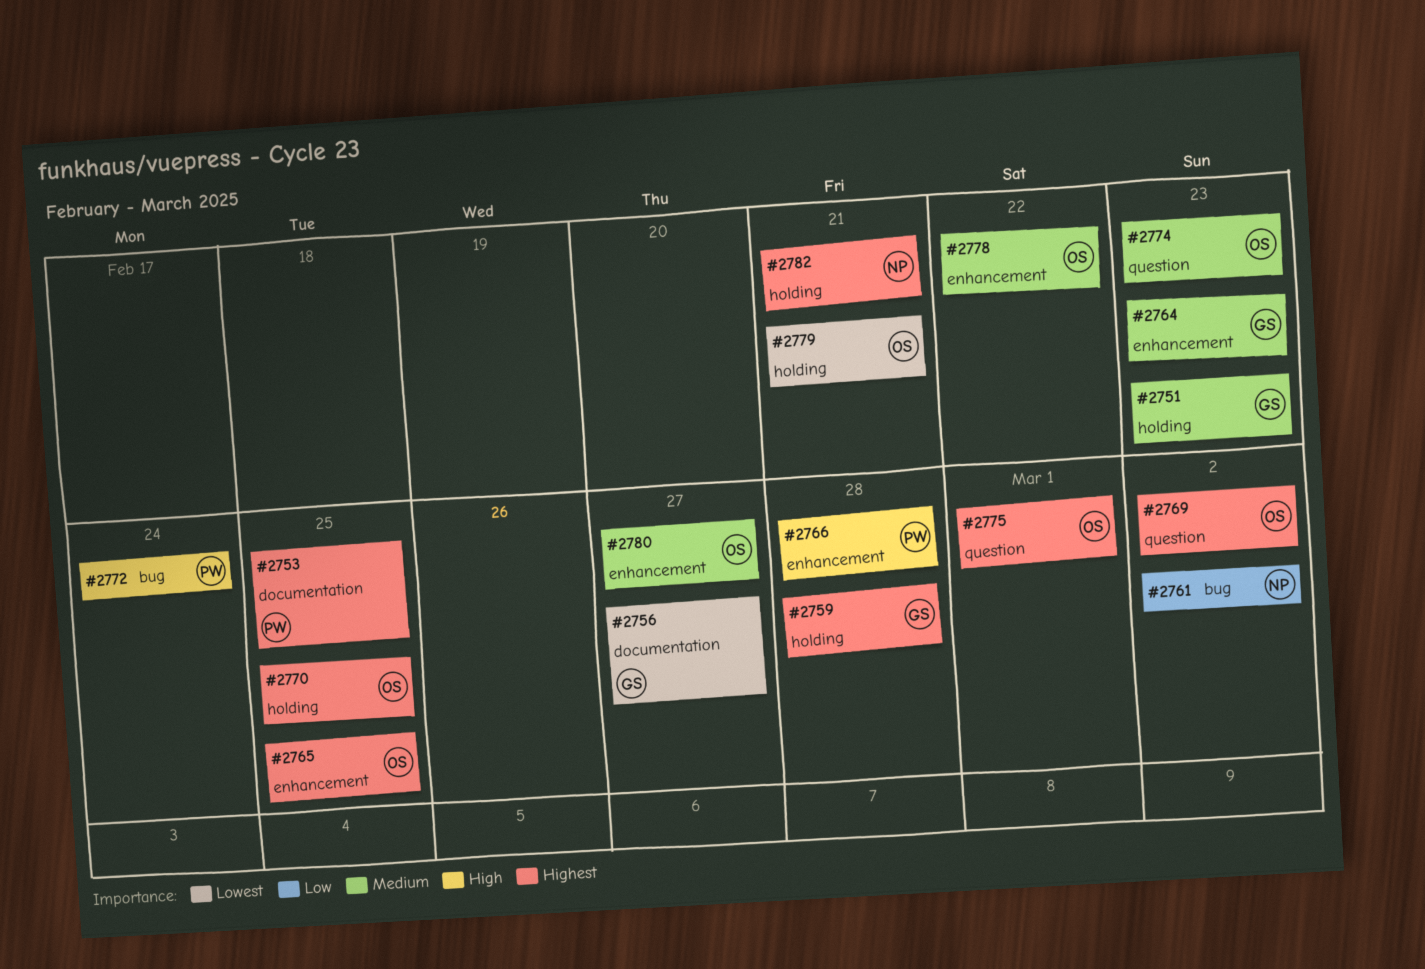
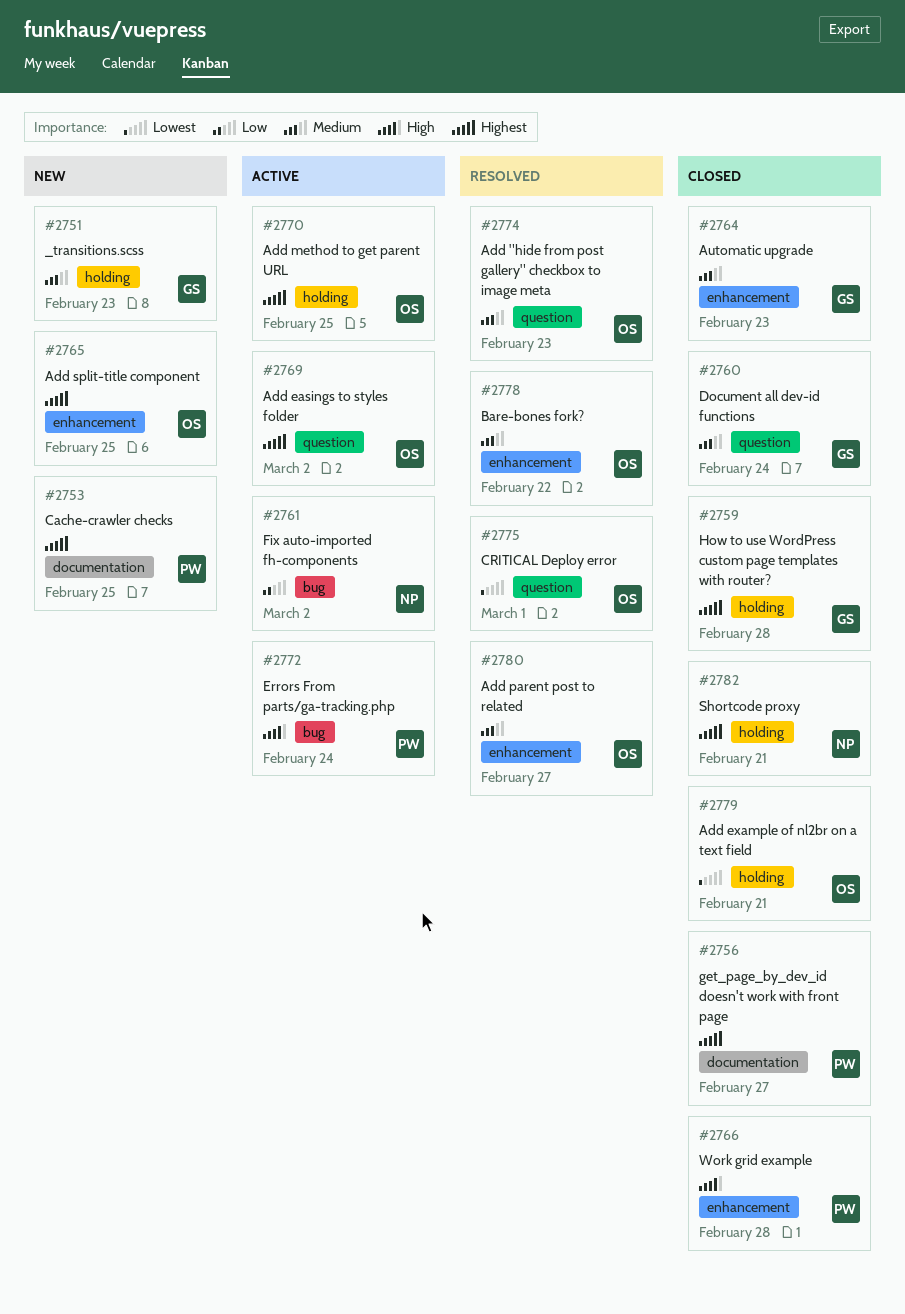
#2756, owner: GS -> PW
#2756, priority: Lowest -> Highest
#2760: none -> present
#2775, priority: Highest -> Lowest

